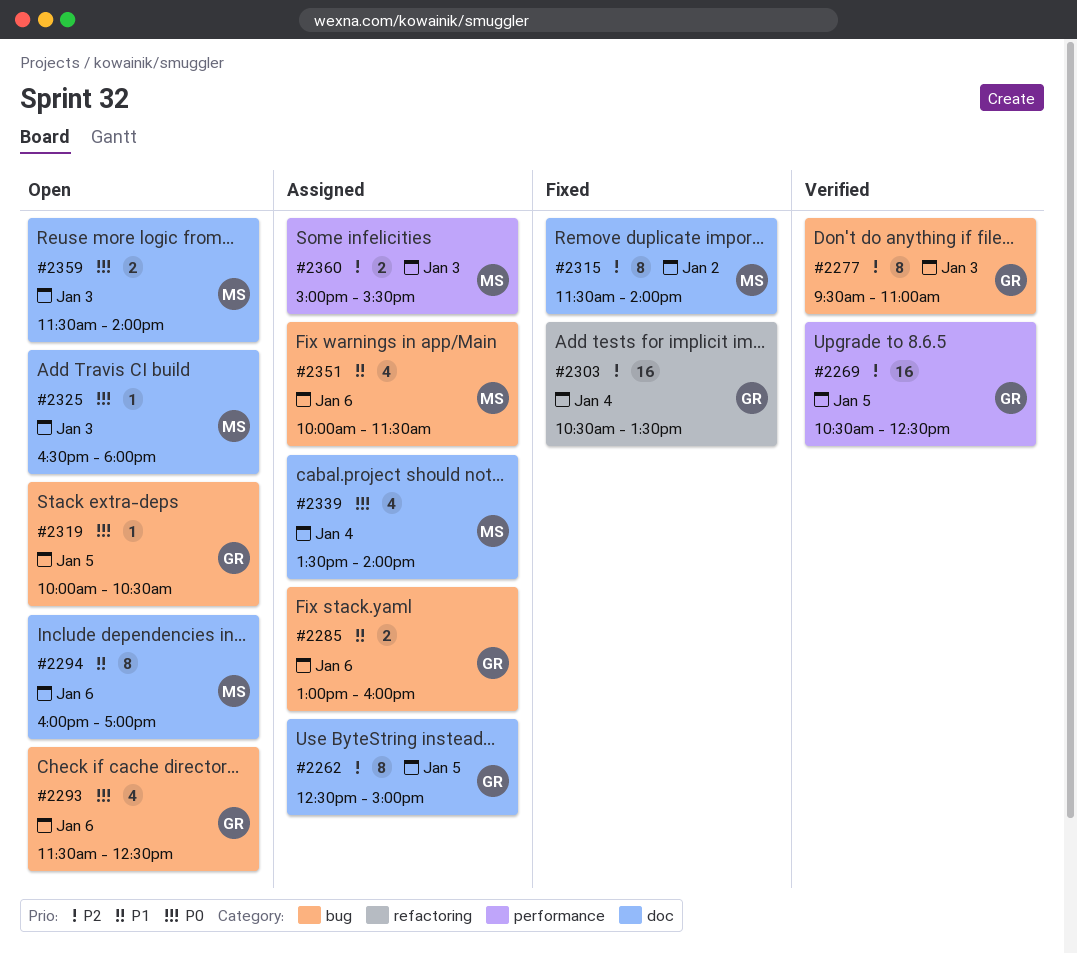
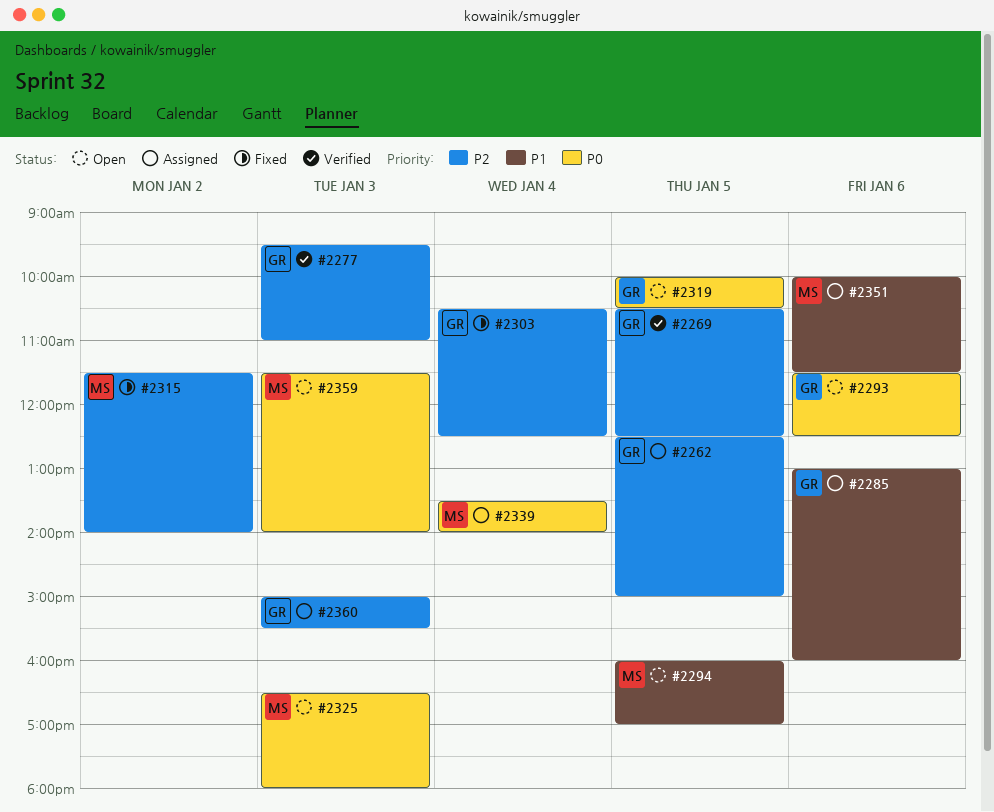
#2294, day: Jan 6 -> Jan 5
#2303, ends: 13:30 -> 12:30
#2360, owner: MS -> GR

